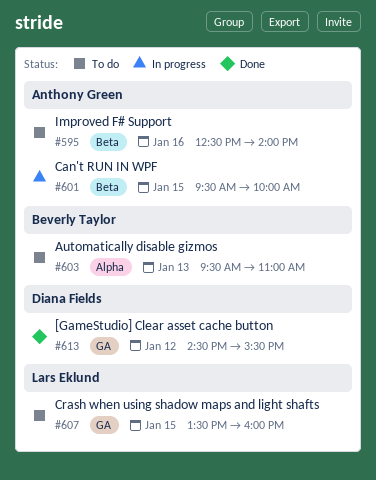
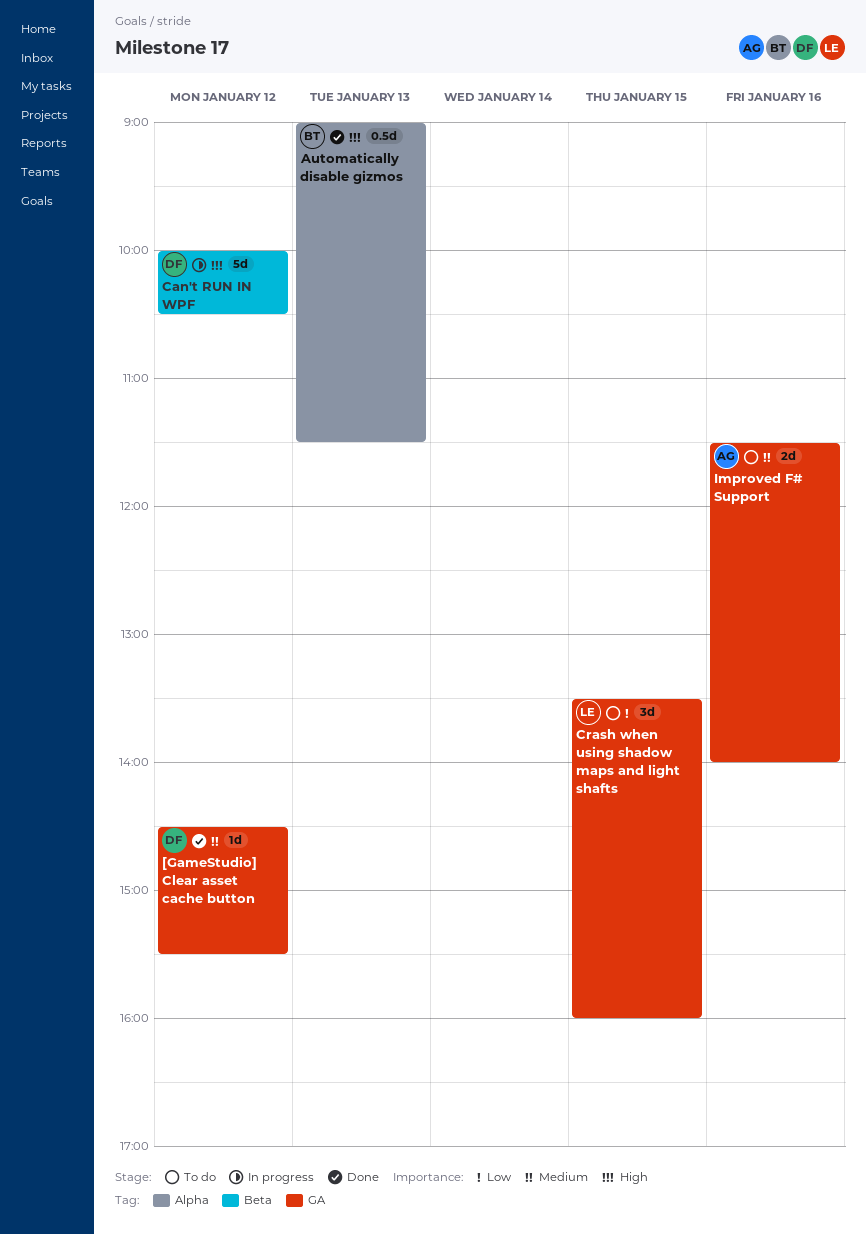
Automatically disable gizmos, status: To do -> Done
Automatically disable gizmos, begins: 09:30 -> 09:00
Automatically disable gizmos, ends: 11:00 -> 11:30
Can't RUN IN WPF, owner: Anthony Green -> Diana Fields
Can't RUN IN WPF, day: Jan 15 -> Jan 12
Can't RUN IN WPF, begins: 09:30 -> 10:00
Can't RUN IN WPF, ends: 10:00 -> 10:30
Improved F# Support, label: Beta -> GA
Improved F# Support, begins: 12:30 -> 11:30

